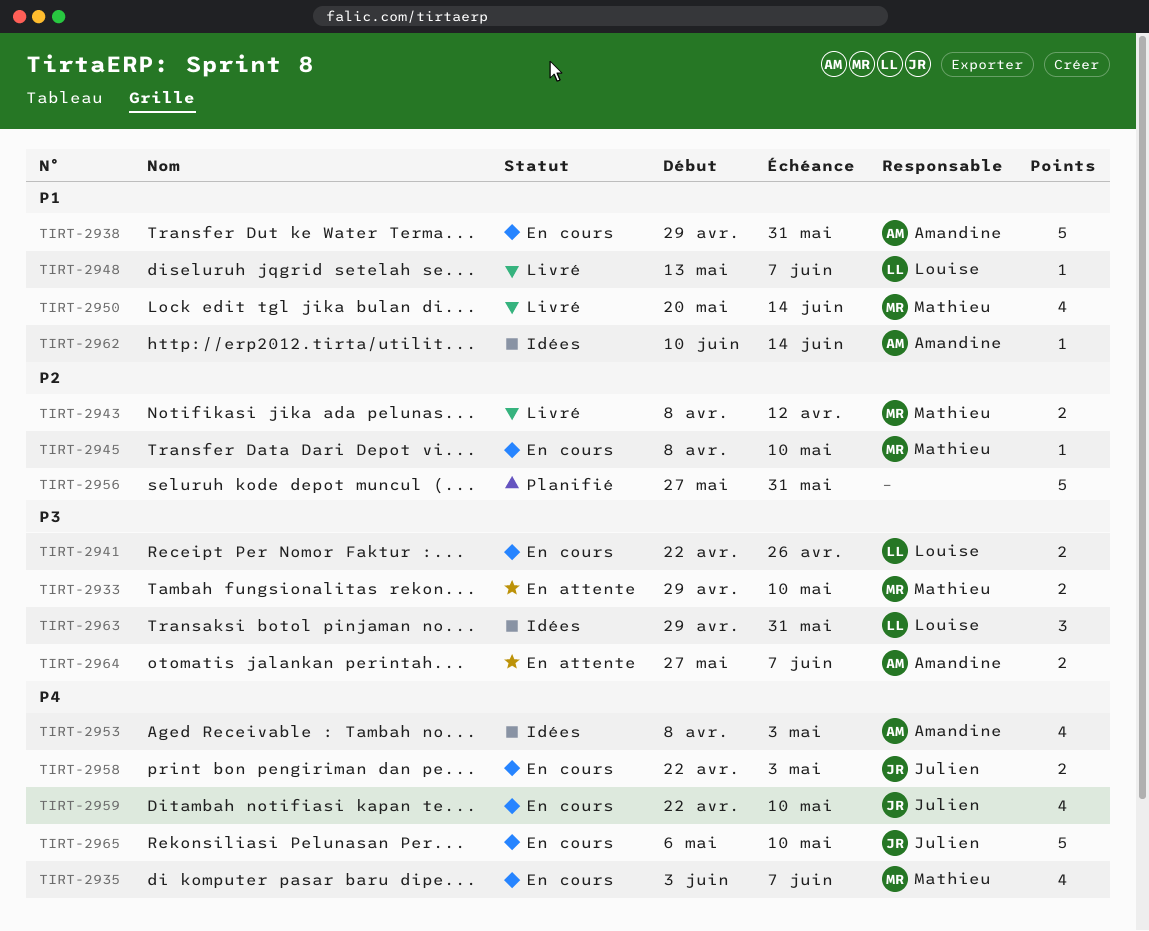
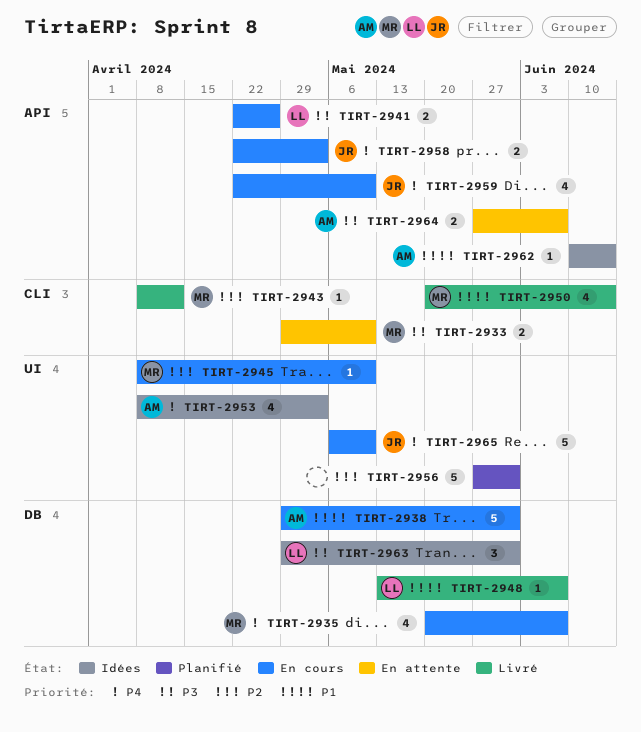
TIRT-2935, start: Jun 3 -> May 20
TIRT-2943, estimate: 2 -> 1

